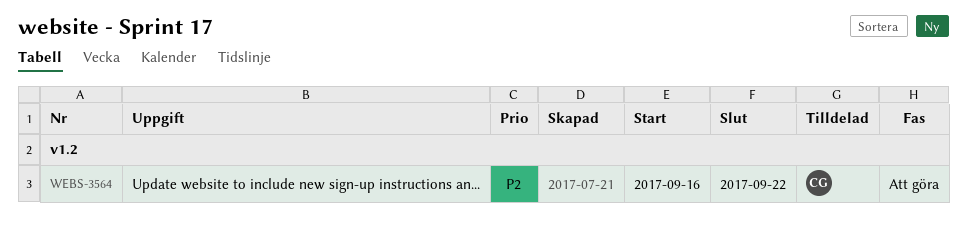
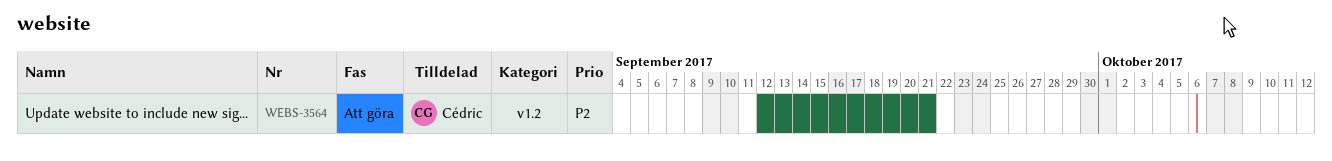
WEBS-3564, start: Sep 16 -> Sep 12
WEBS-3564, due: Sep 22 -> Sep 21

